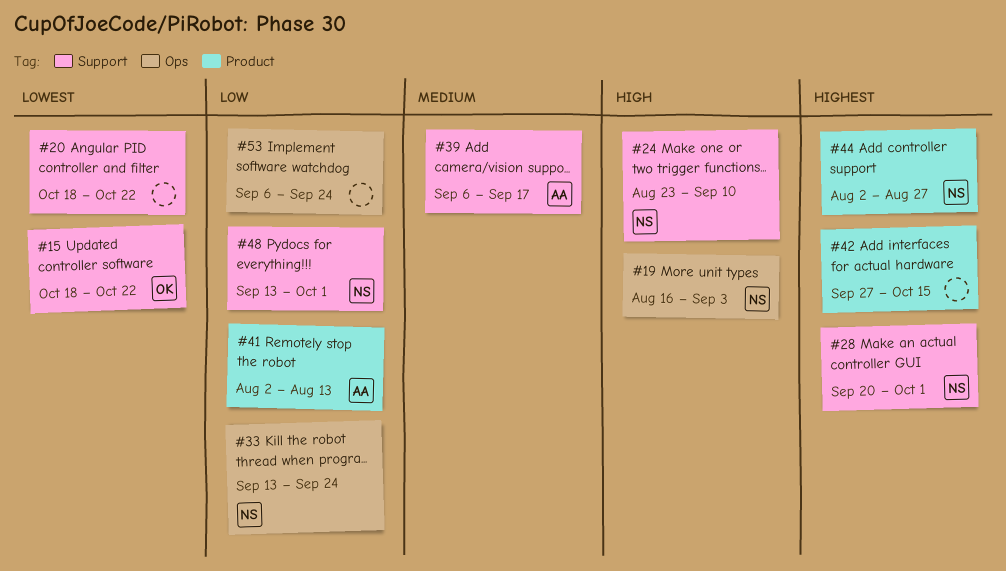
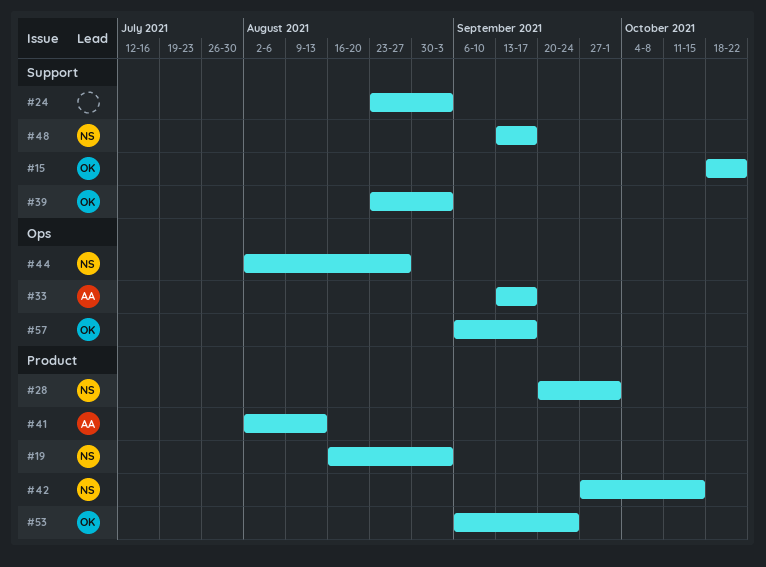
#19, label: Ops -> Product
#20: present -> none
#24, owner: NS -> none
#24, due: Sep 10 -> Sep 3
#28, label: Support -> Product
#33, owner: NS -> AA
#33, due: Sep 24 -> Sep 17
#39, owner: AA -> OK
#39, start: Sep 6 -> Aug 23
#39, due: Sep 17 -> Sep 3
#42, owner: none -> NS
#44, label: Product -> Ops
#48, due: Oct 1 -> Sep 17
#53, owner: none -> OK
#53, label: Ops -> Product
#57: none -> present

